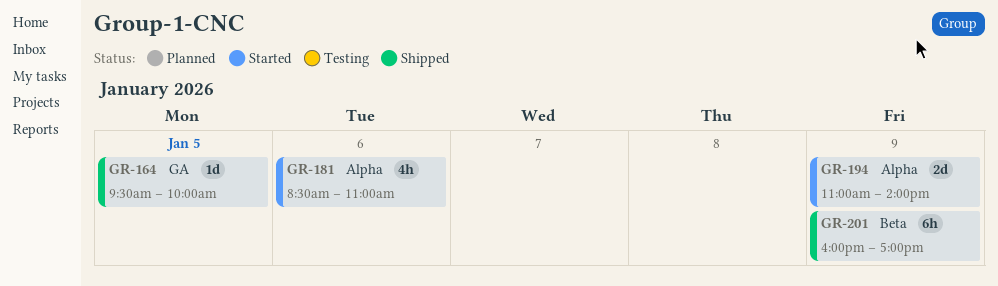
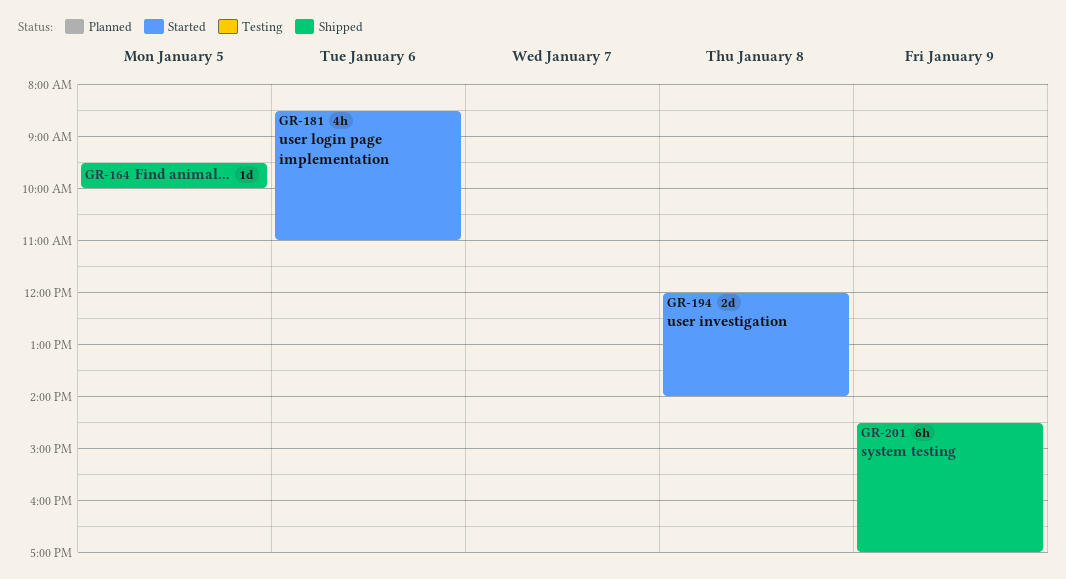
GR-194, day: Jan 9 -> Jan 8
GR-194, begins: 11:00 -> 12:00
GR-201, begins: 16:00 -> 14:30

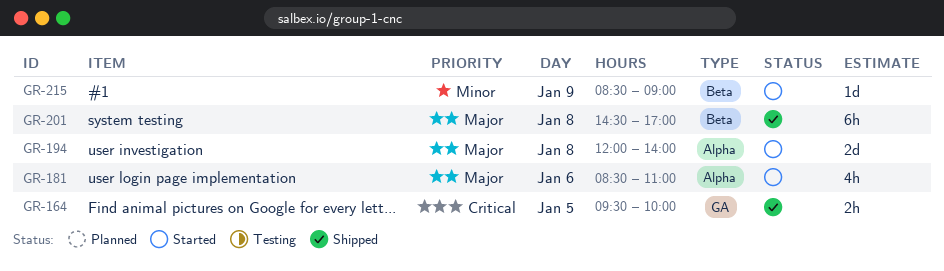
GR-164, estimate: 1d -> 2h
GR-201, day: Jan 9 -> Jan 8
GR-215: none -> present

